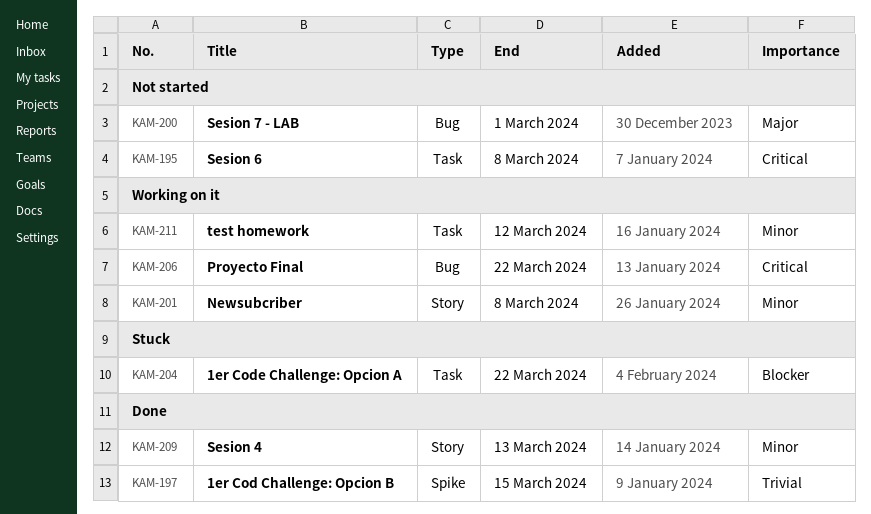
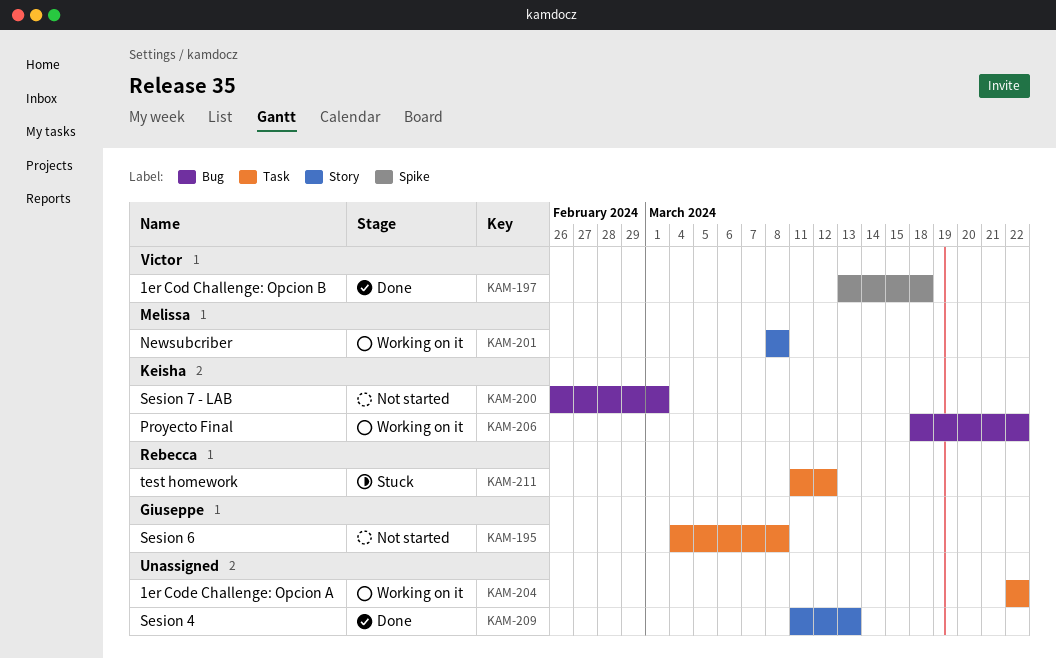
KAM-197, due: Mar 15 -> Mar 18
KAM-204, status: Stuck -> Working on it
KAM-211, status: Working on it -> Stuck

